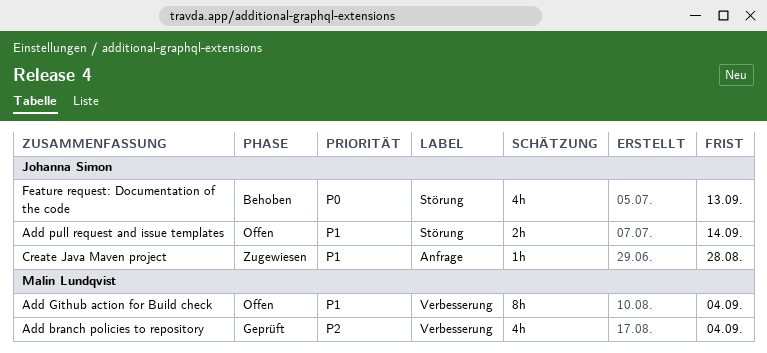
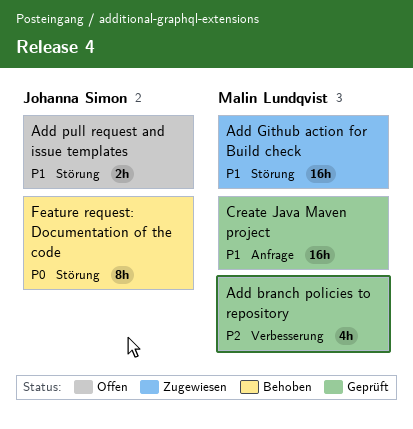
Add Github action for Build check, status: Offen -> Zugewiesen
Add Github action for Build check, label: Verbesserung -> Störung
Add Github action for Build check, estimate: 8h -> 16h
Create Java Maven project, status: Zugewiesen -> Geprüft
Create Java Maven project, owner: Johanna Simon -> Malin Lundqvist
Create Java Maven project, estimate: 1h -> 16h
Feature request: Documentation of the code, estimate: 4h -> 8h

